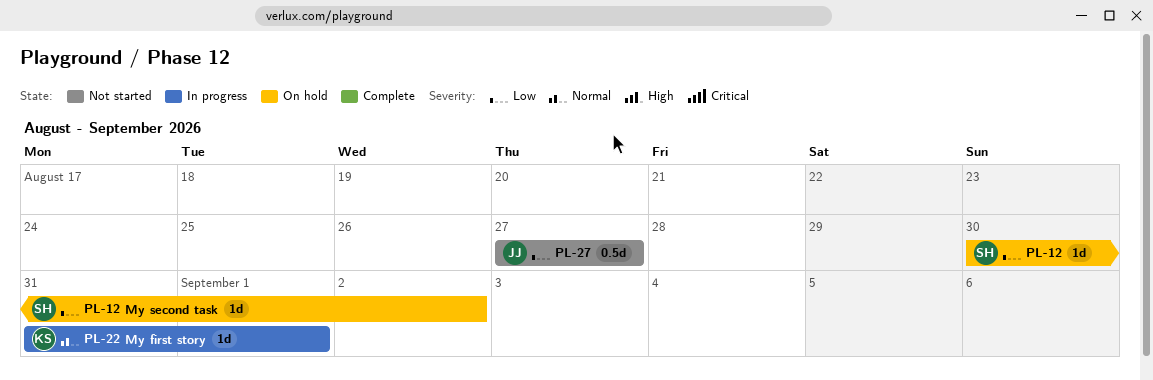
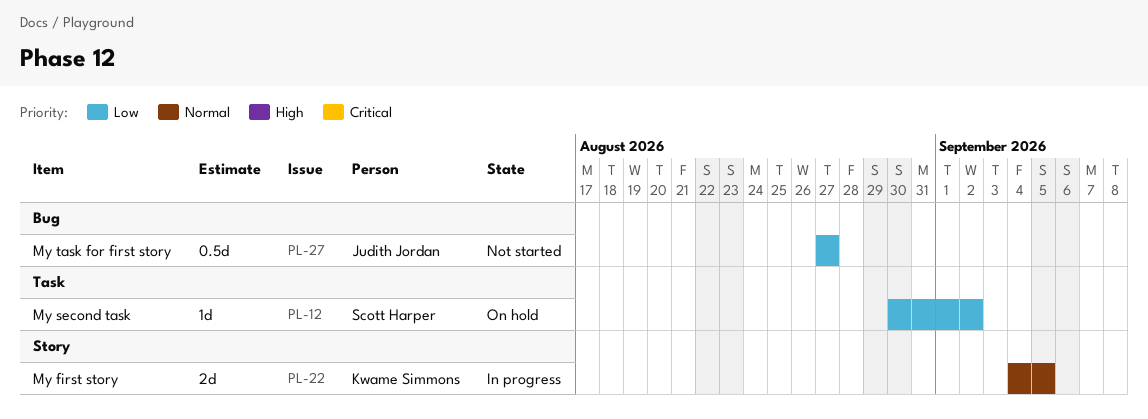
PL-22, estimate: 1d -> 2d
PL-22, start: Aug 31 -> Sep 4
PL-22, due: Sep 1 -> Sep 5

